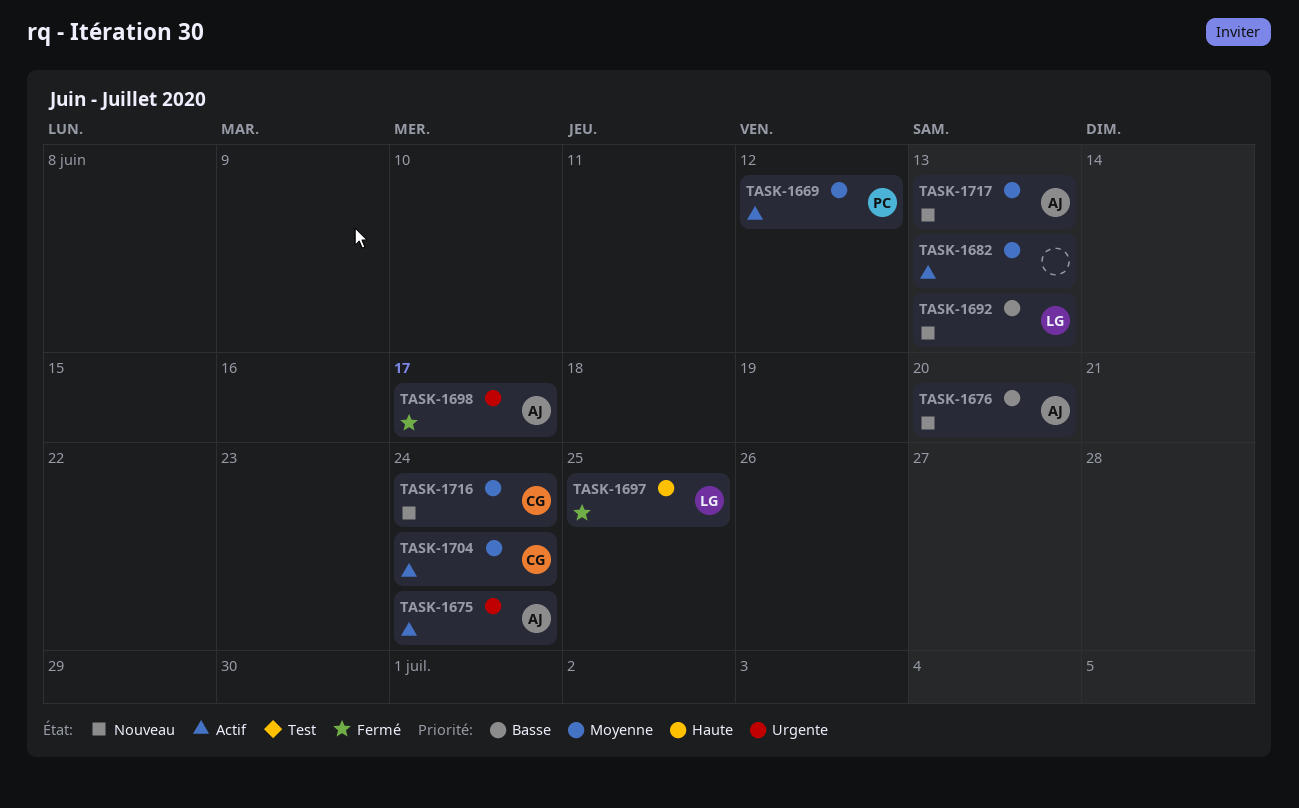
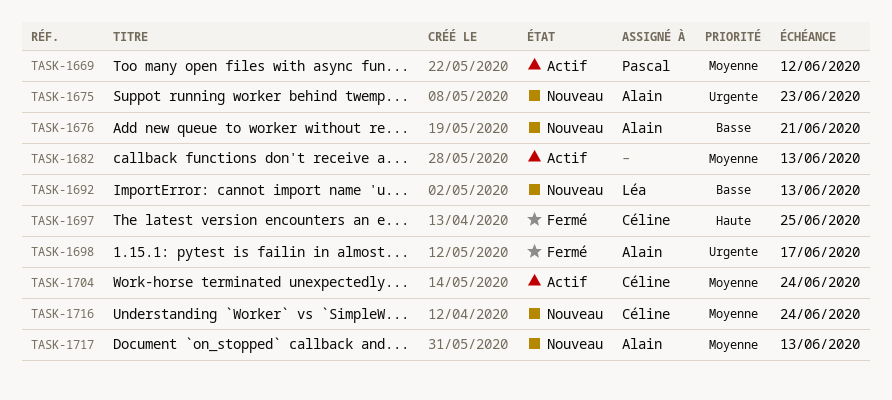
TASK-1675, status: Actif -> Nouveau
TASK-1675, due: Jun 24 -> Jun 23
TASK-1676, due: Jun 20 -> Jun 21
TASK-1697, owner: Léa -> Céline

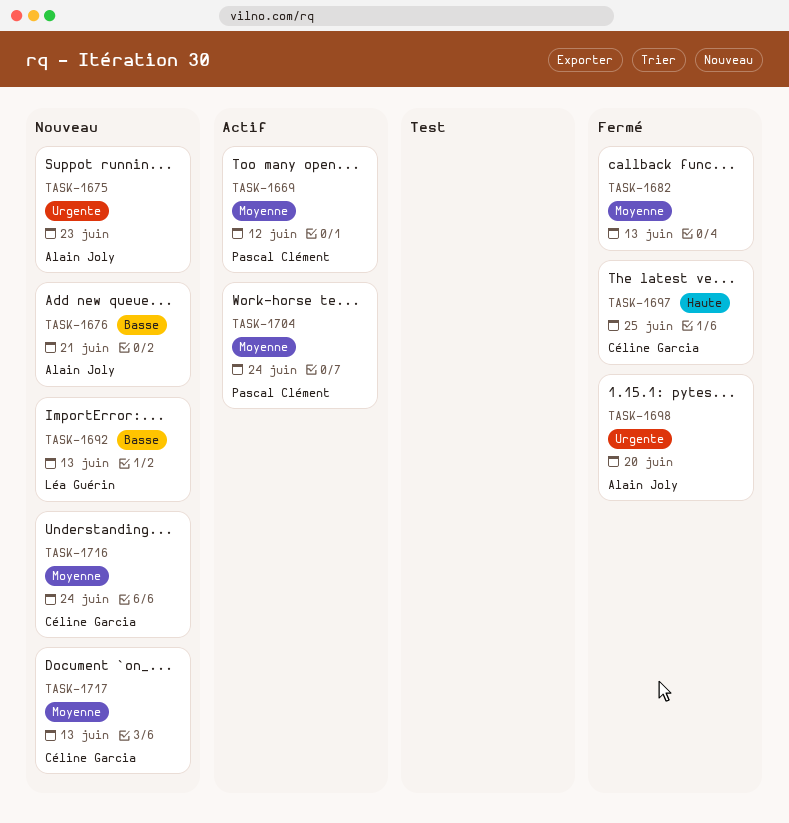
TASK-1682, status: Actif -> Fermé
TASK-1698, due: Jun 17 -> Jun 20
TASK-1704, owner: Céline Garcia -> Pascal Clément
TASK-1717, owner: Alain Joly -> Céline Garcia

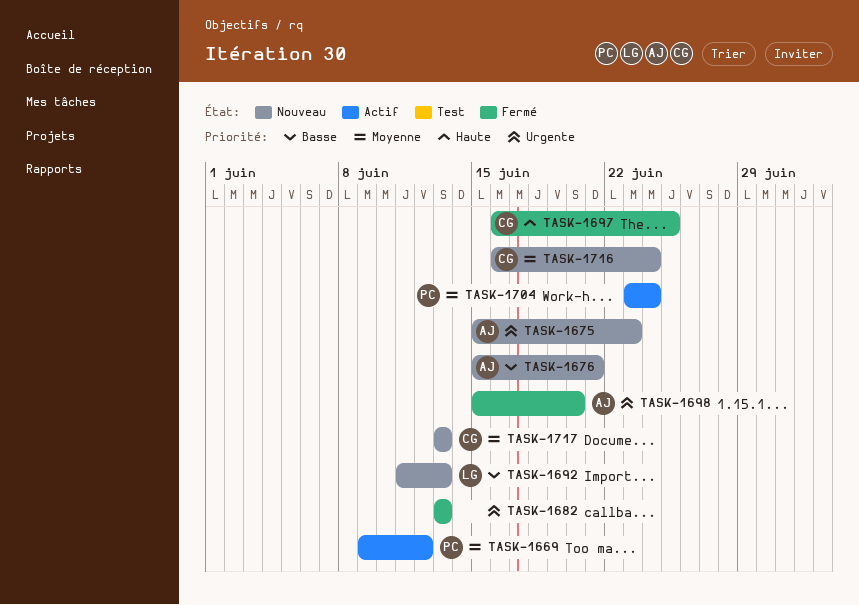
TASK-1682, priority: Moyenne -> Urgente

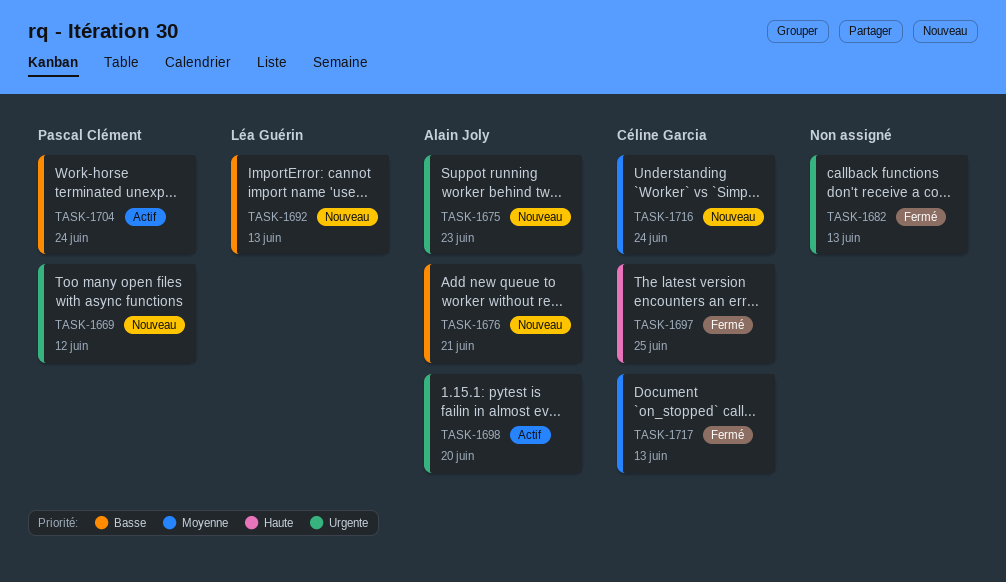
TASK-1669, status: Actif -> Nouveau
TASK-1669, priority: Moyenne -> Urgente
TASK-1698, status: Fermé -> Actif
TASK-1704, priority: Moyenne -> Basse
TASK-1717, status: Nouveau -> Fermé

